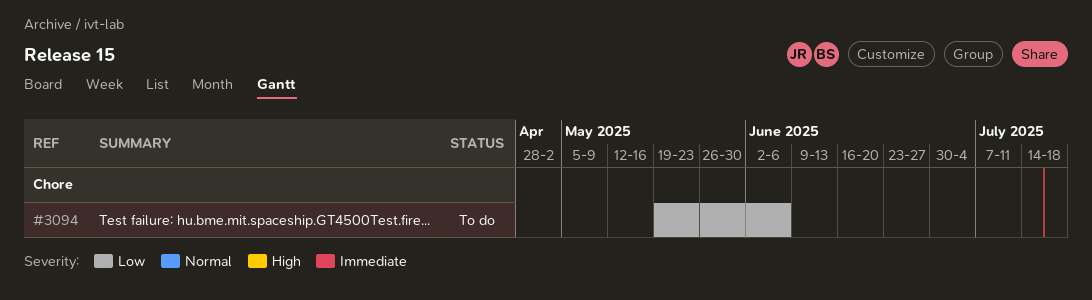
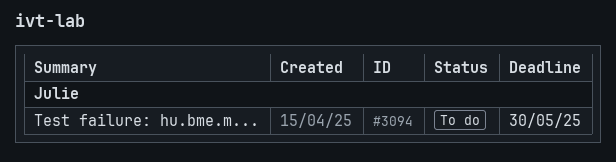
#3094, due: Jun 6 -> May 30

